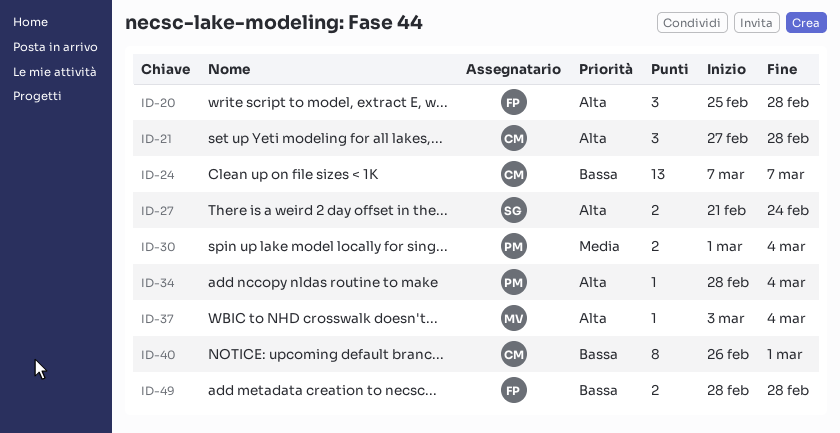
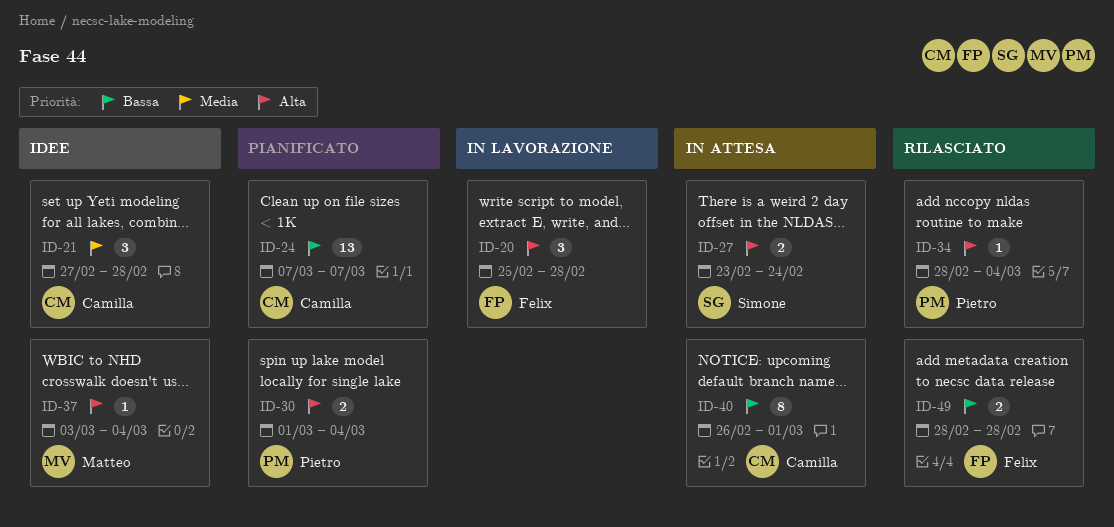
ID-21, priority: Alta -> Media
ID-27, start: Feb 21 -> Feb 23
ID-30, priority: Media -> Alta

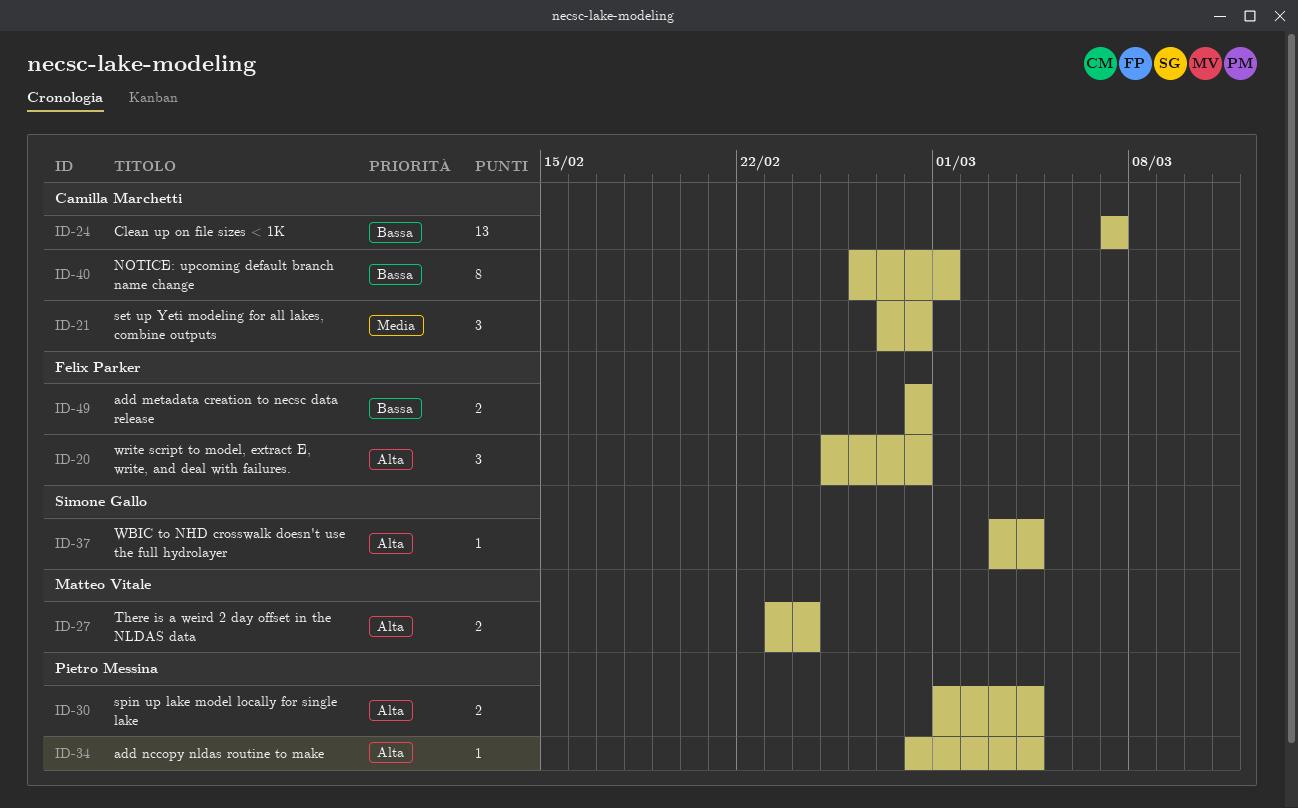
ID-27, owner: Simone Gallo -> Matteo Vitale
ID-37, owner: Matteo Vitale -> Simone Gallo

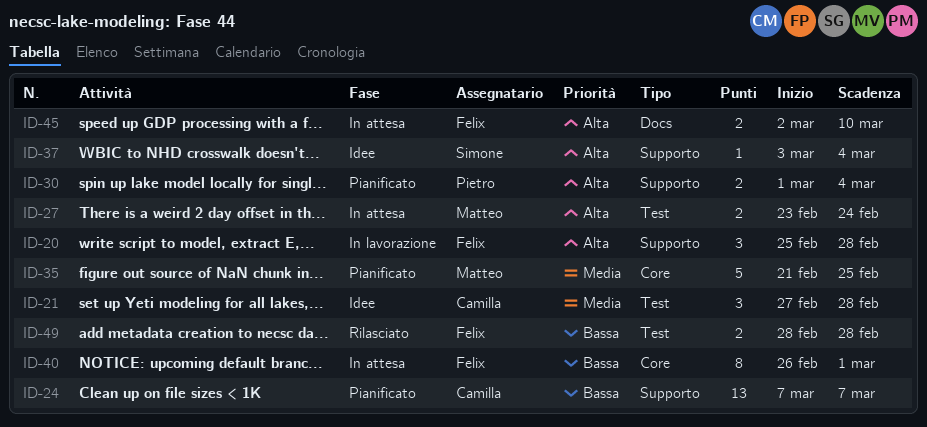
ID-34: present -> none
ID-35: none -> present
ID-40, owner: Camilla Marchetti -> Felix Parker
ID-45: none -> present

